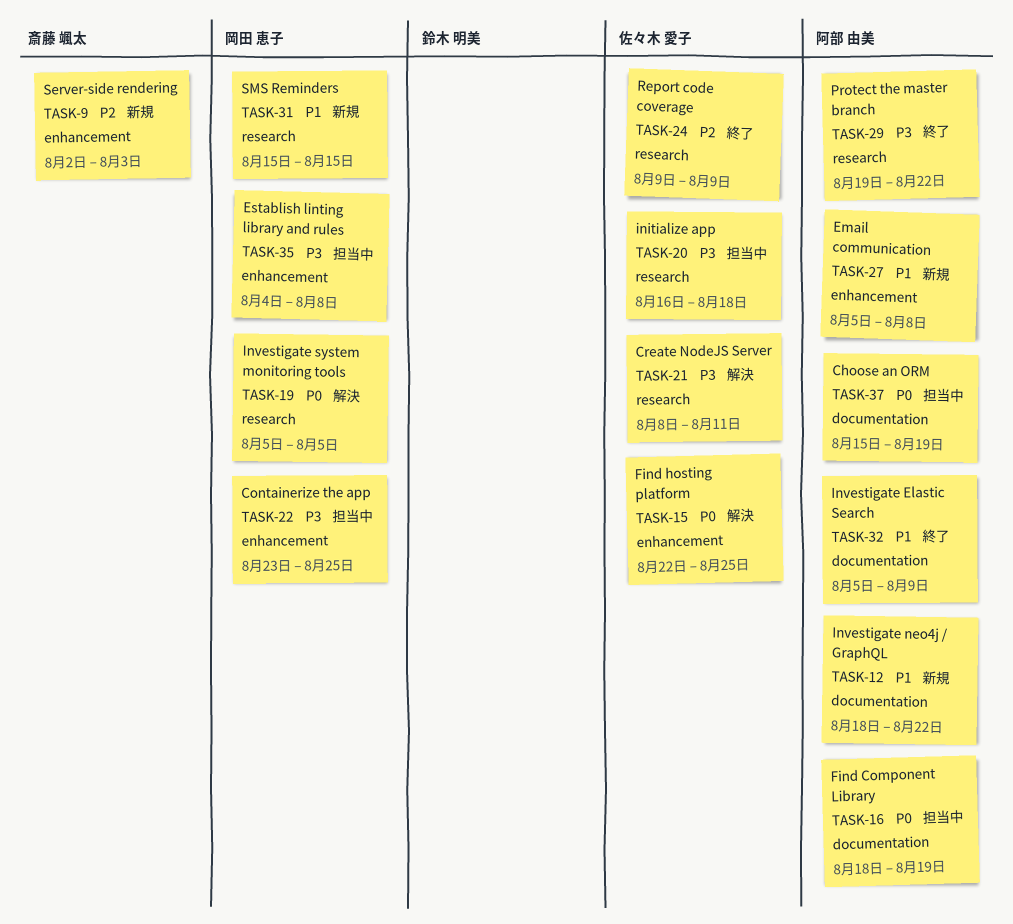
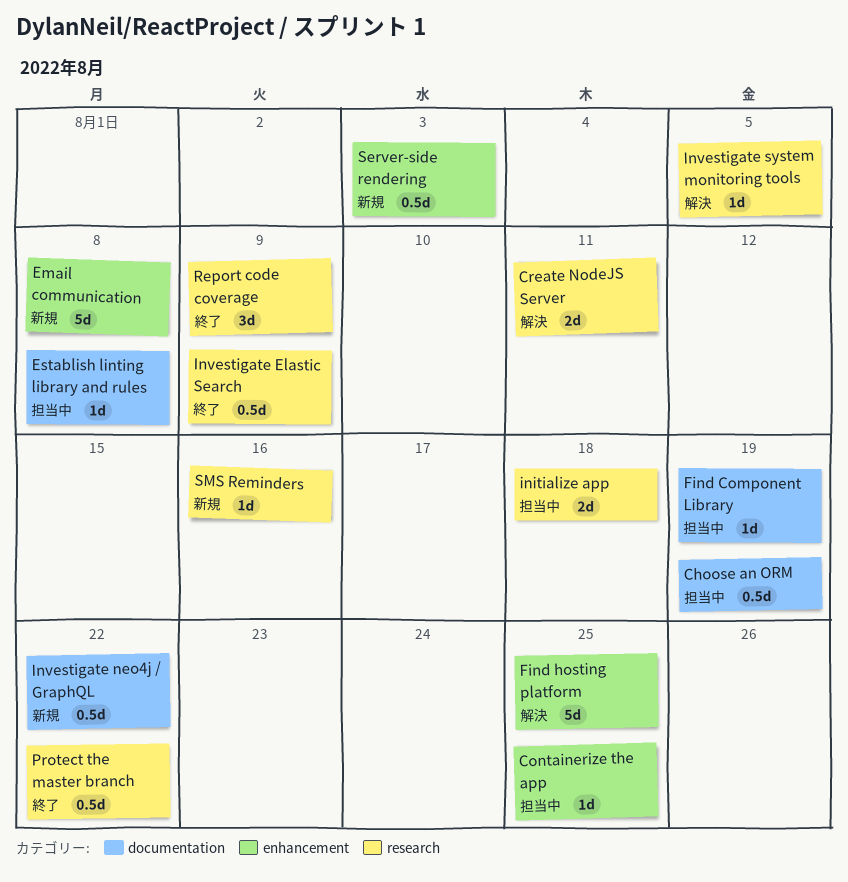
Establish linting library and rules, label: enhancement -> documentation
Investigate Elastic Search, label: documentation -> research
SMS Reminders, due: Aug 15 -> Aug 16

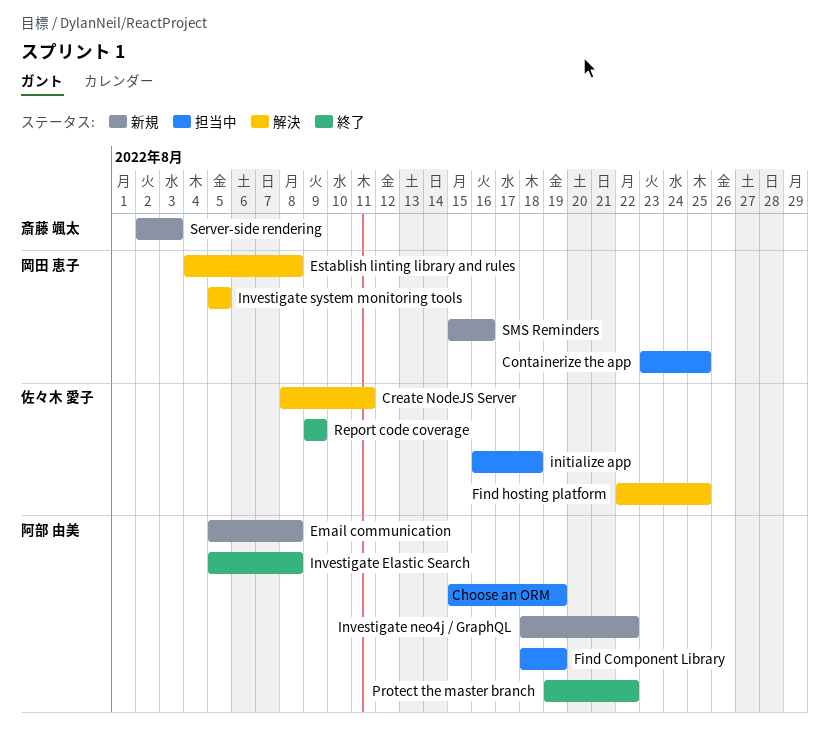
Establish linting library and rules, status: 担当中 -> 解決
Investigate Elastic Search, due: Aug 9 -> Aug 8

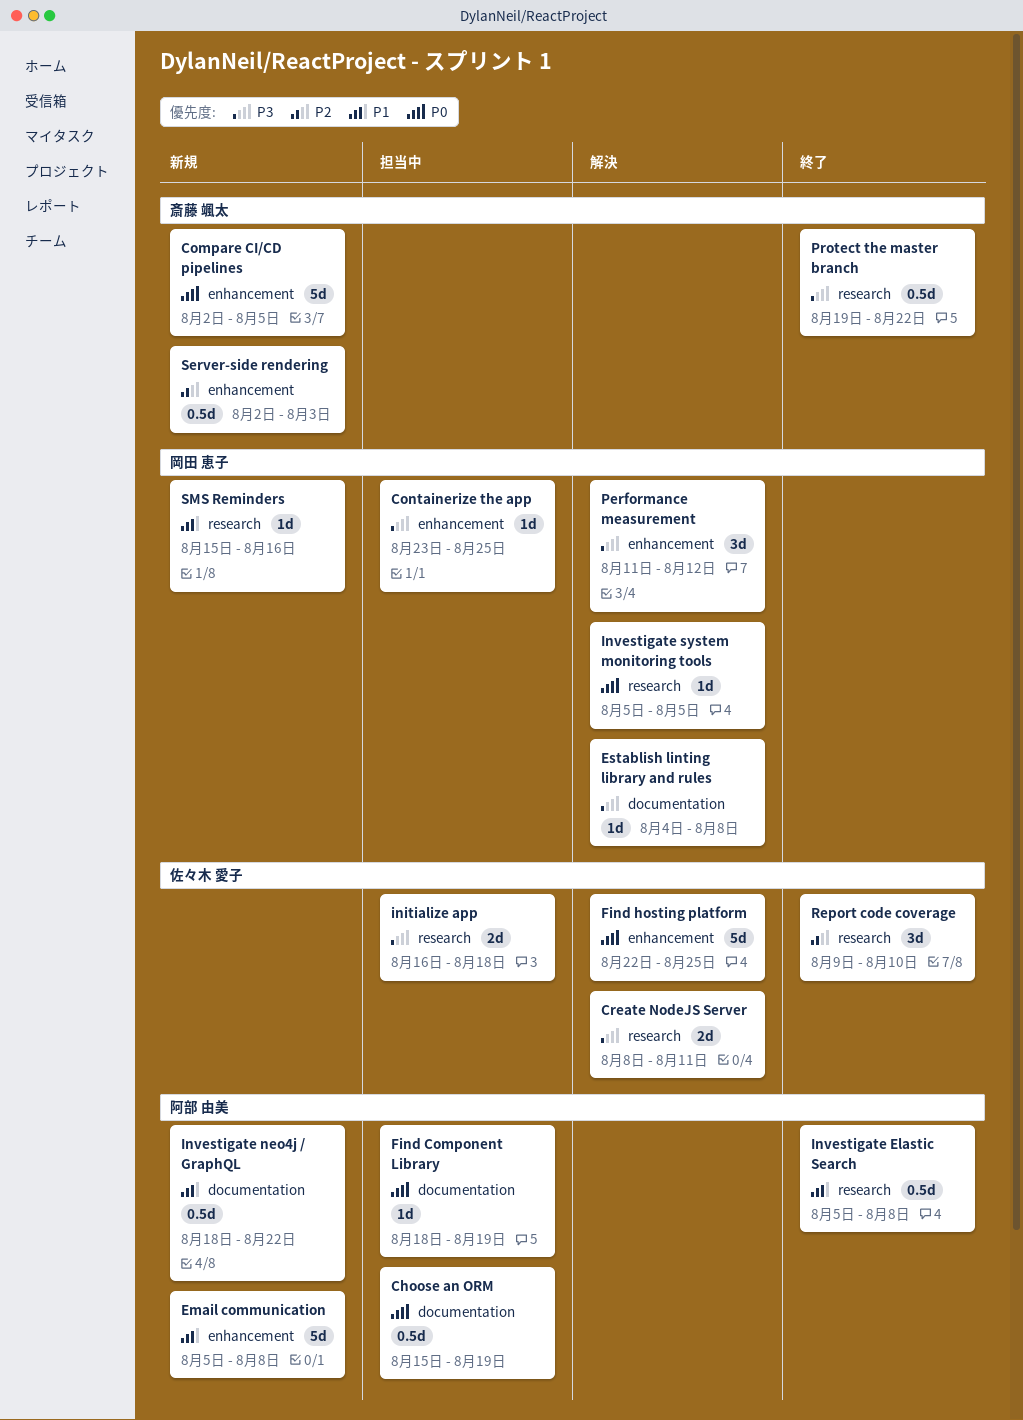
Compare CI/CD pipelines: none -> present
Performance measurement: none -> present
Protect the master branch, owner: 阿部 由美 -> 斎藤 颯太
Report code coverage, due: Aug 9 -> Aug 10

